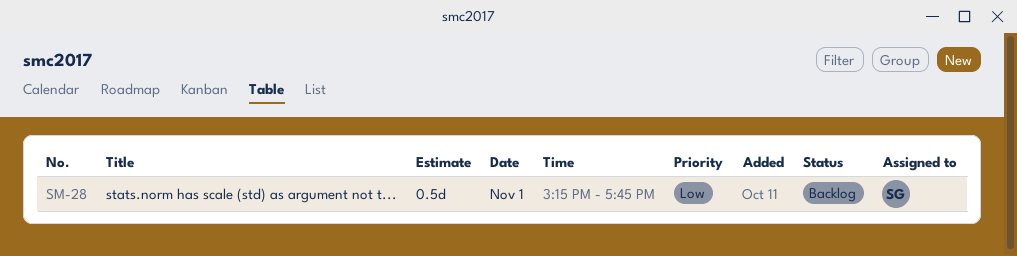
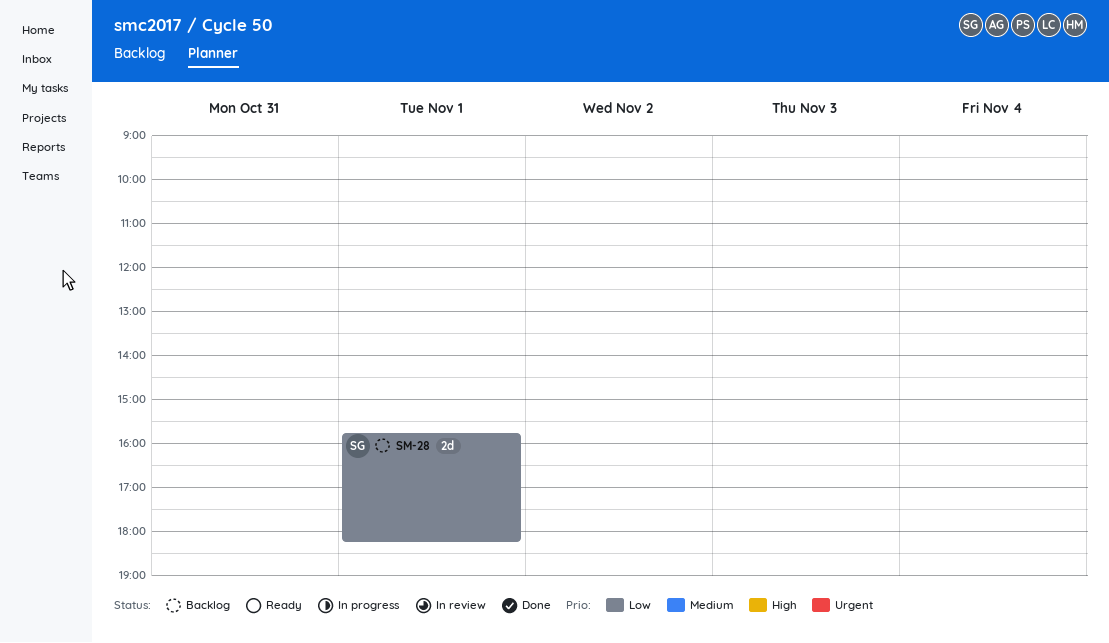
SM-28, estimate: 0.5d -> 2d
SM-28, begins: 15:15 -> 15:45
SM-28, ends: 17:45 -> 18:15

